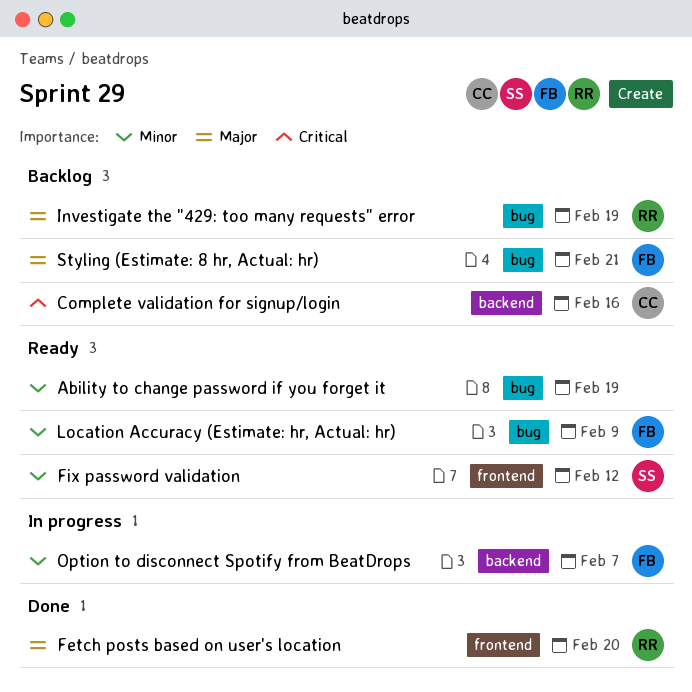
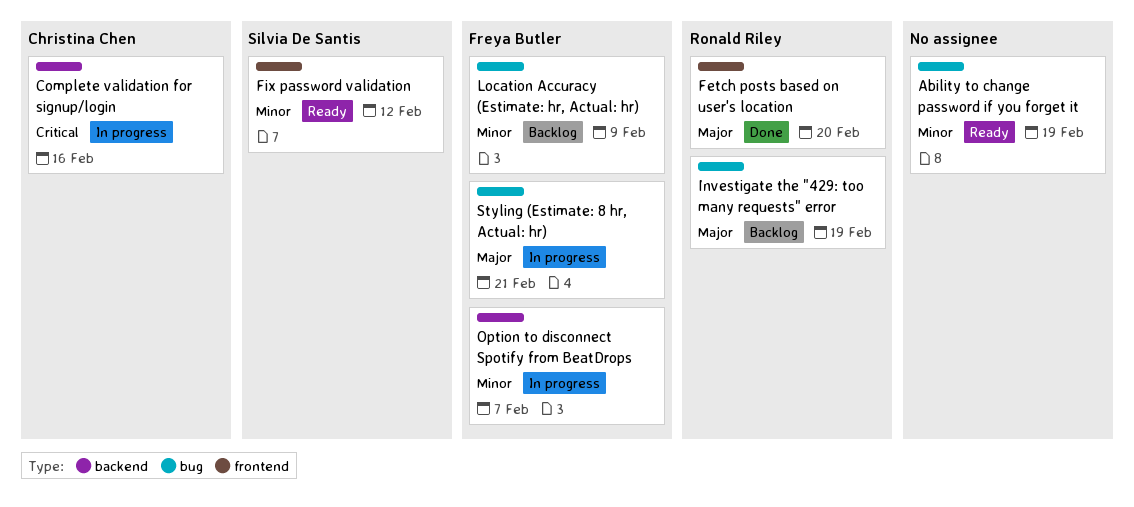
Complete validation for signup/login, status: Backlog -> In progress
Location Accuracy (Estimate: hr, Actual: hr), status: Ready -> Backlog
Styling (Estimate: 8 hr, Actual: hr), status: Backlog -> In progress

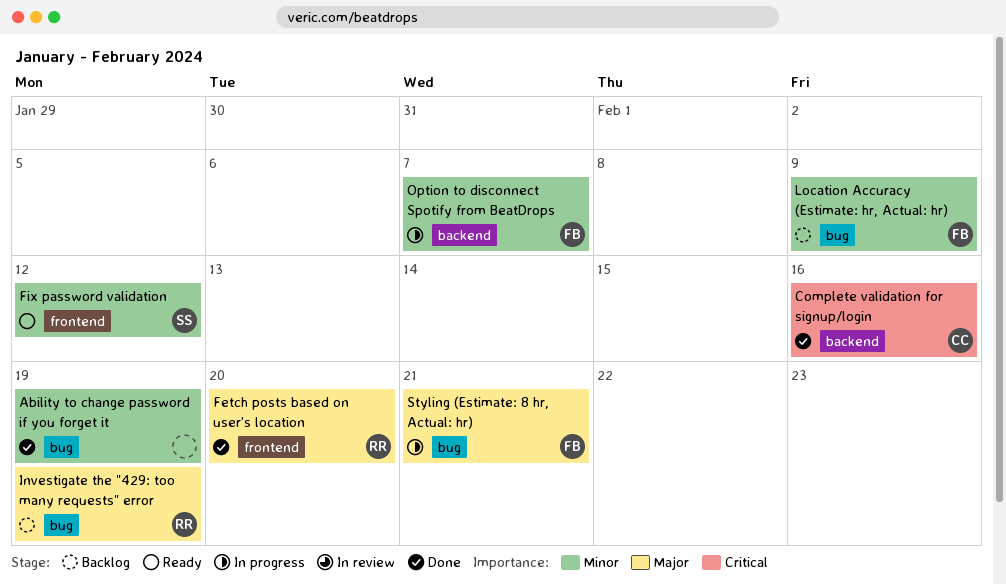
Ability to change password if you forget it, status: Ready -> Done
Complete validation for signup/login, status: In progress -> Done

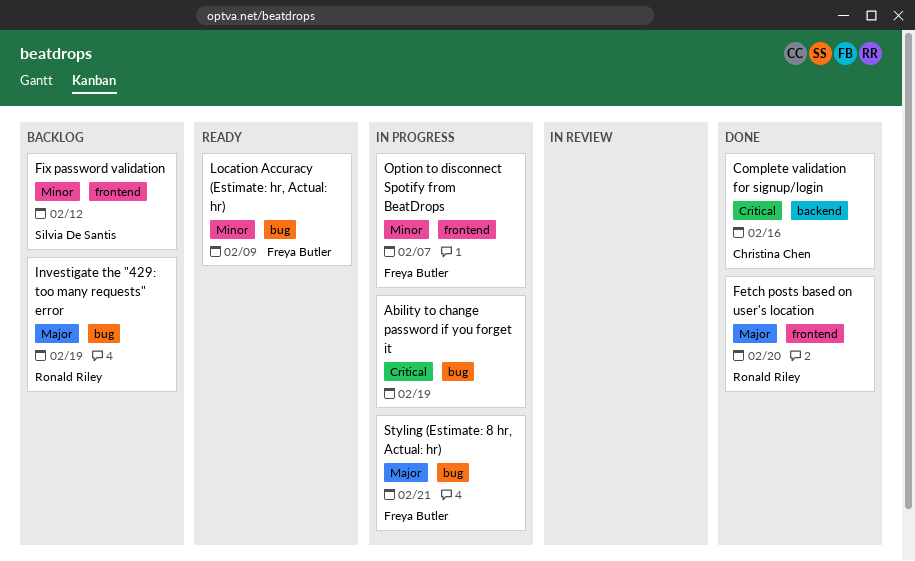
Ability to change password if you forget it, status: Done -> In progress
Ability to change password if you forget it, priority: Minor -> Critical
Fix password validation, status: Ready -> Backlog
Location Accuracy (Estimate: hr, Actual: hr), status: Backlog -> Ready
Option to disconnect Spotify from BeatDrops, label: backend -> frontend

